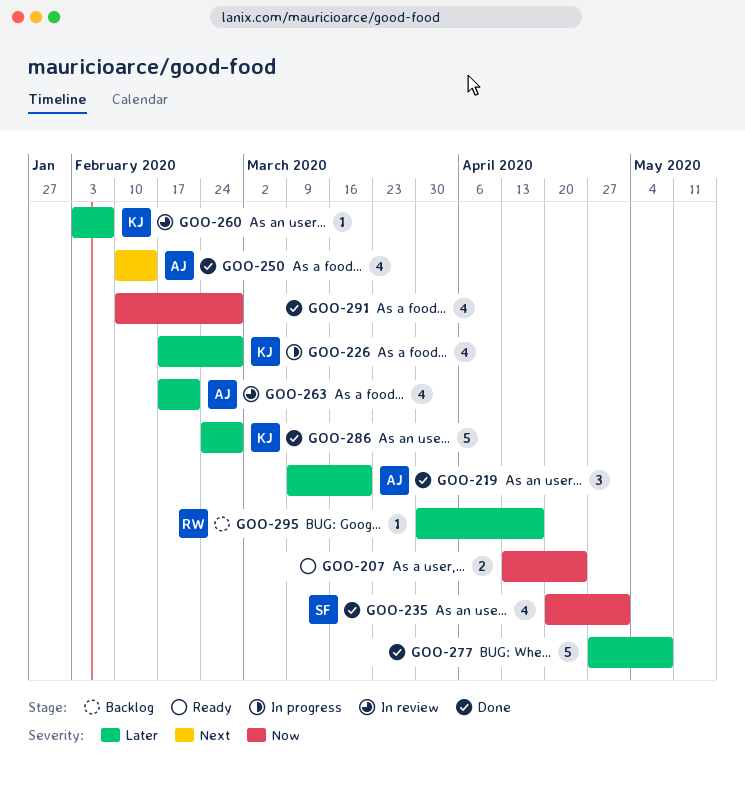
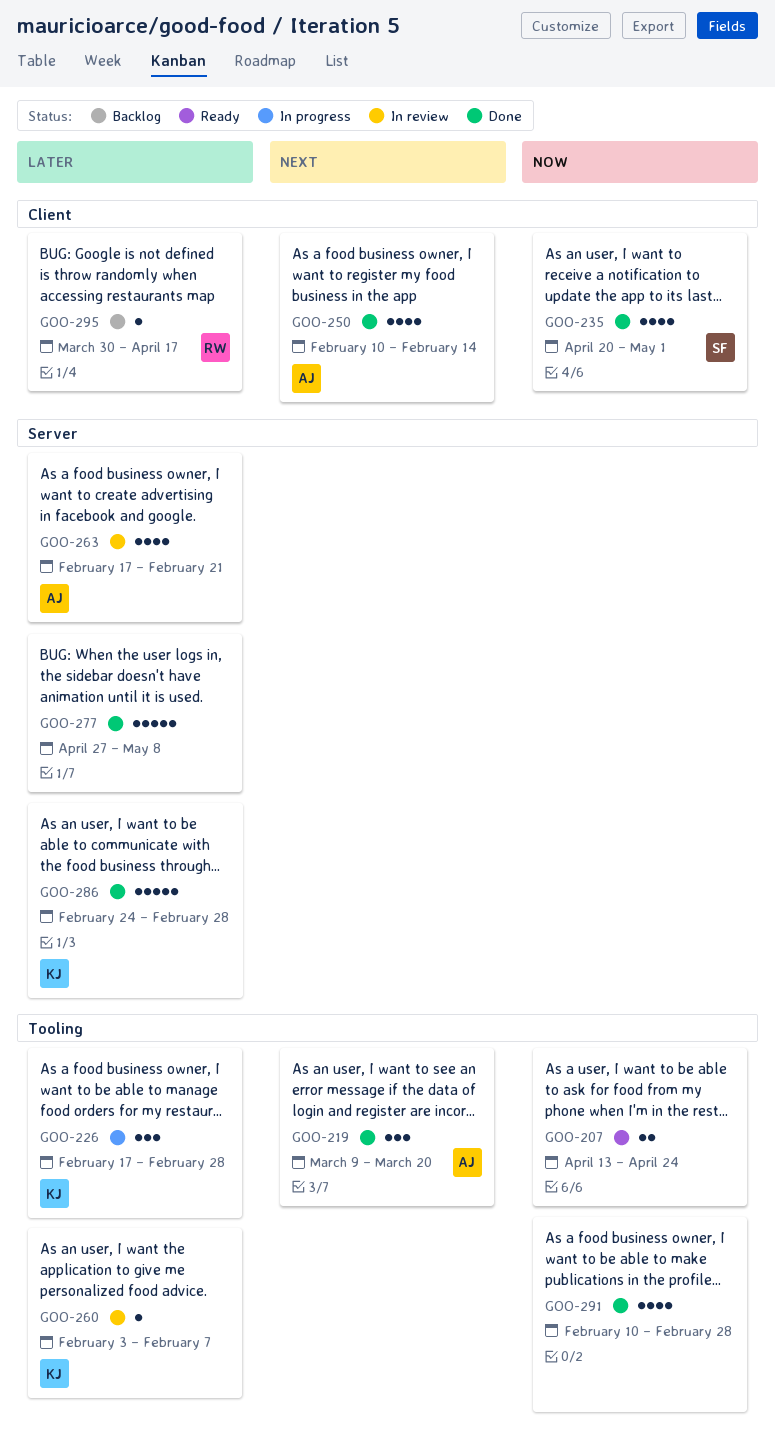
GOO-219, priority: Later -> Next
GOO-226, estimate: 4 -> 3

